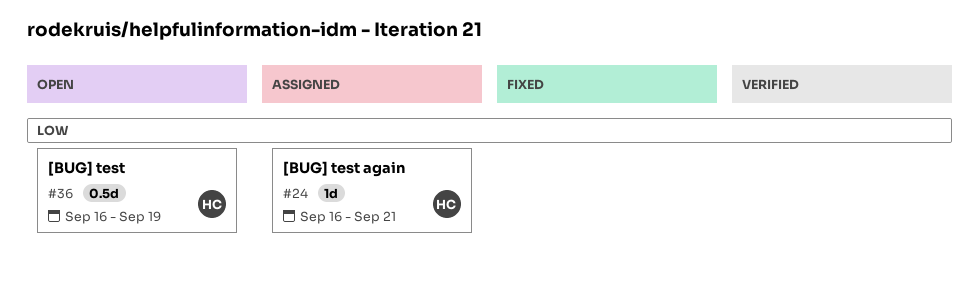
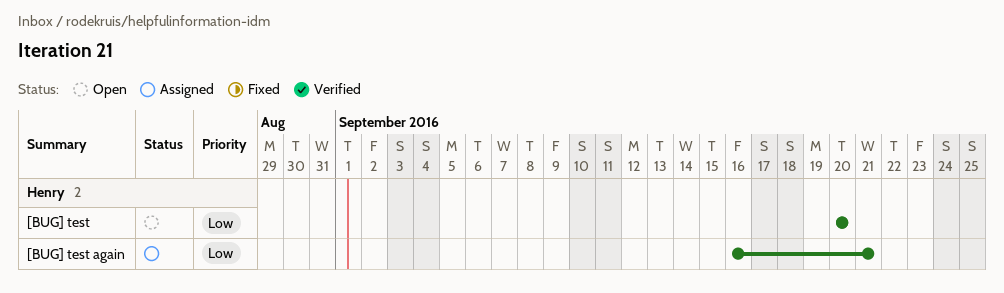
[BUG] test, start: Sep 16 -> Sep 20
[BUG] test, due: Sep 19 -> Sep 20

